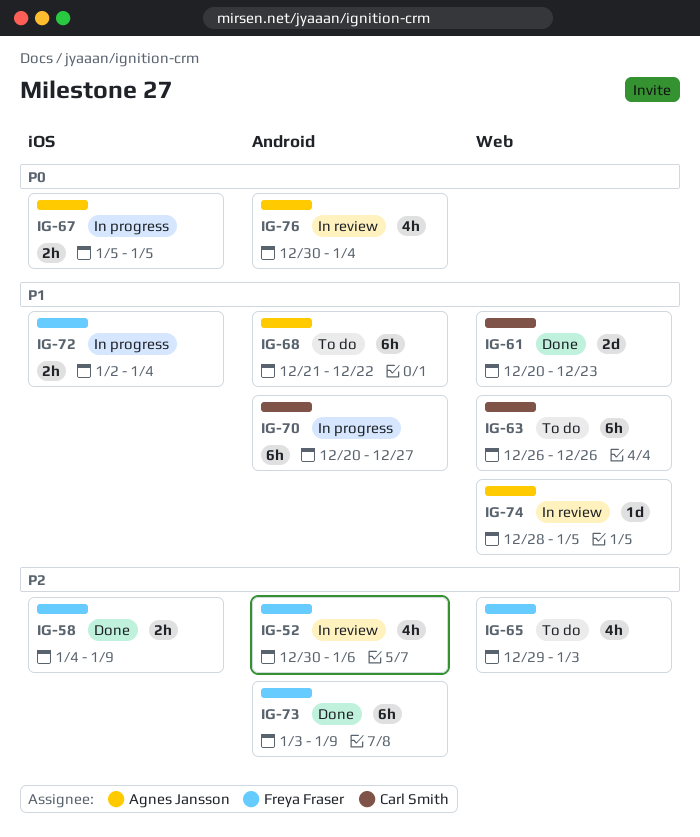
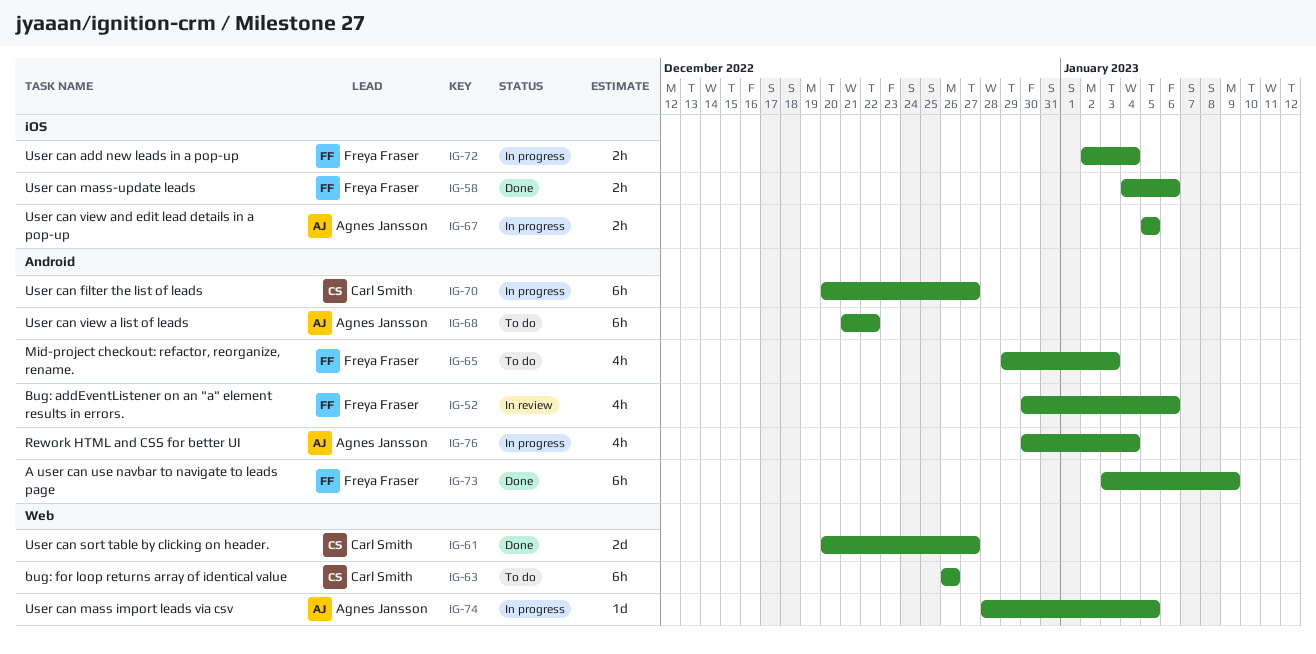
IG-58, due: Jan 9 -> Jan 6
IG-61, due: Dec 23 -> Dec 27
IG-65, label: Web -> Android
IG-74, status: In review -> In progress
IG-76, status: In review -> In progress

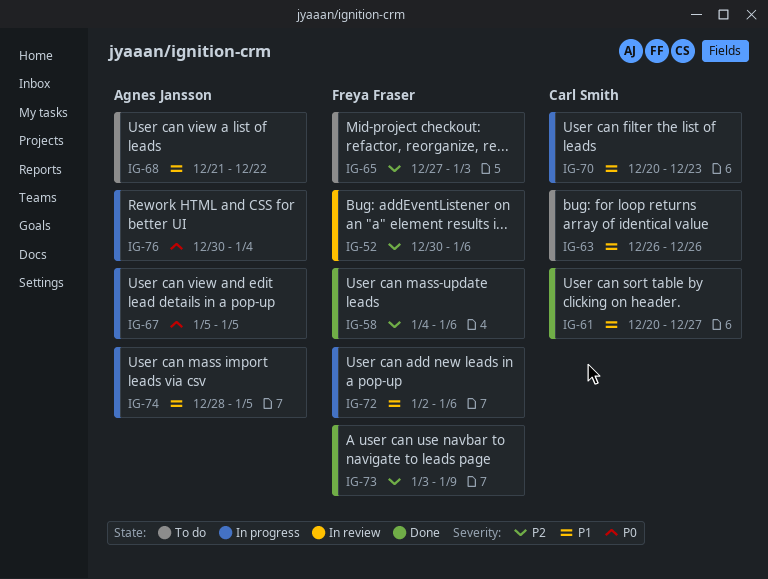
IG-65, start: Dec 29 -> Dec 27
IG-70, due: Dec 27 -> Dec 23
IG-72, due: Jan 4 -> Jan 6

